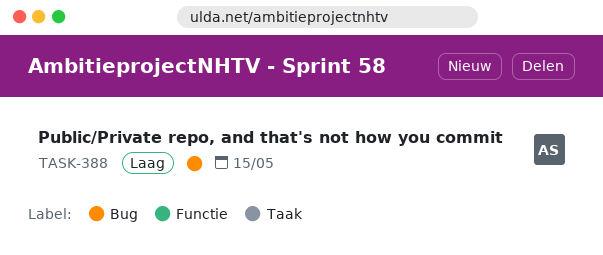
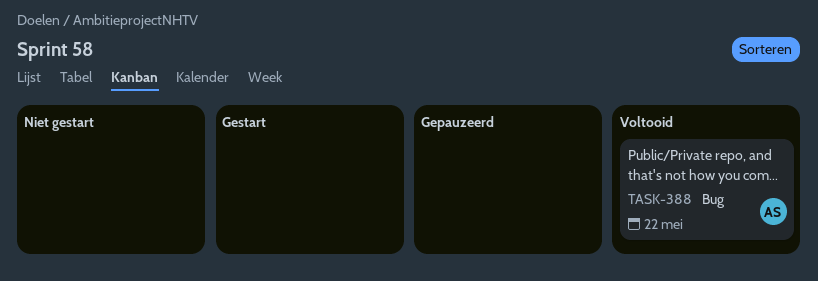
TASK-388, due: May 15 -> May 22

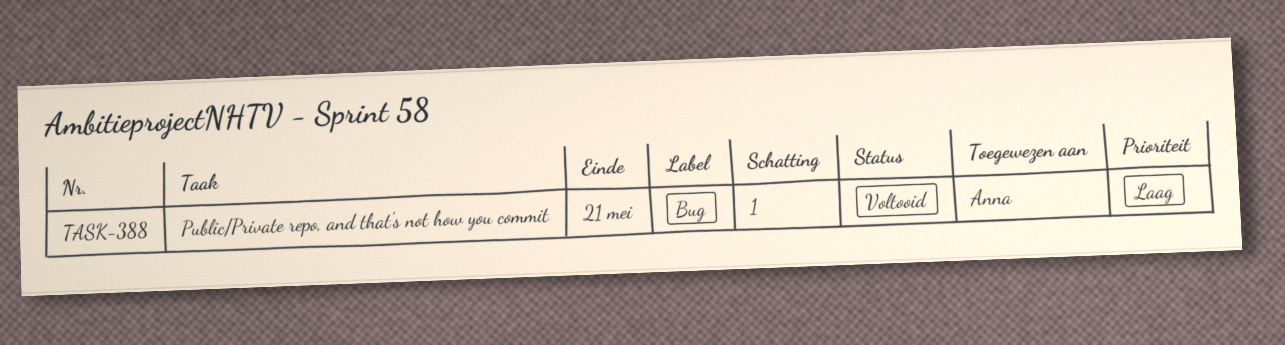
TASK-388, due: May 22 -> May 21

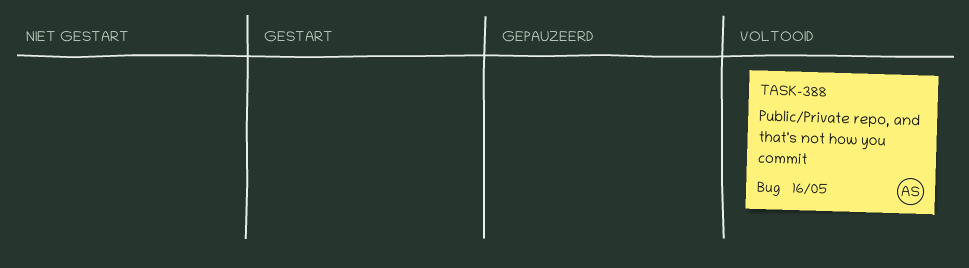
TASK-388, due: May 21 -> May 16

